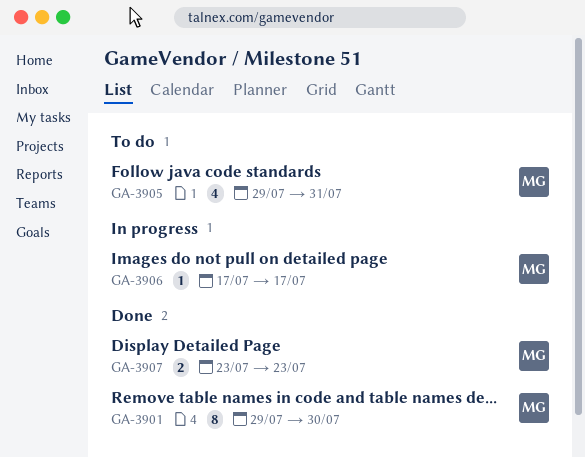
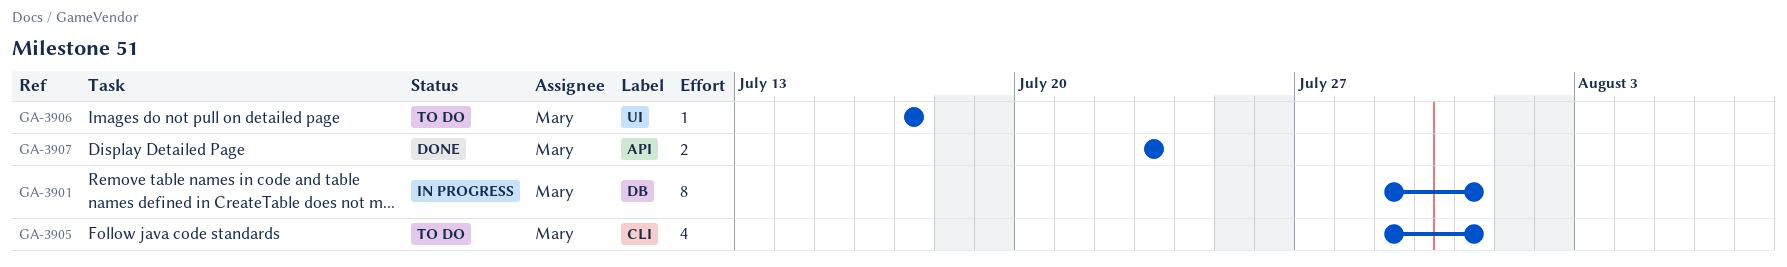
GA-3901, status: Done -> In progress
GA-3901, due: Jul 30 -> Jul 31
GA-3906, status: In progress -> To do

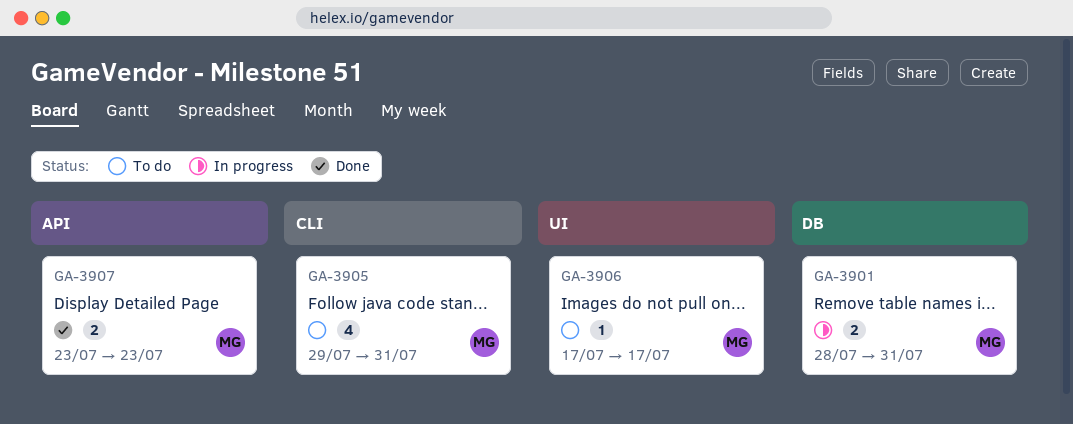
GA-3901, estimate: 8 -> 2
GA-3901, start: Jul 29 -> Jul 28

